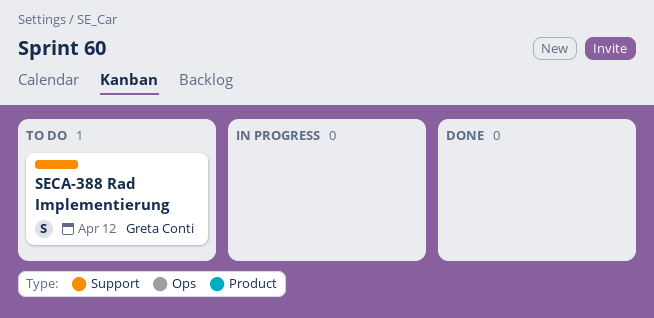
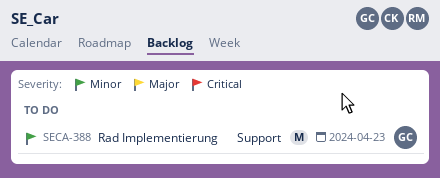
SECA-388, estimate: S -> M
SECA-388, due: Apr 12 -> Apr 23

